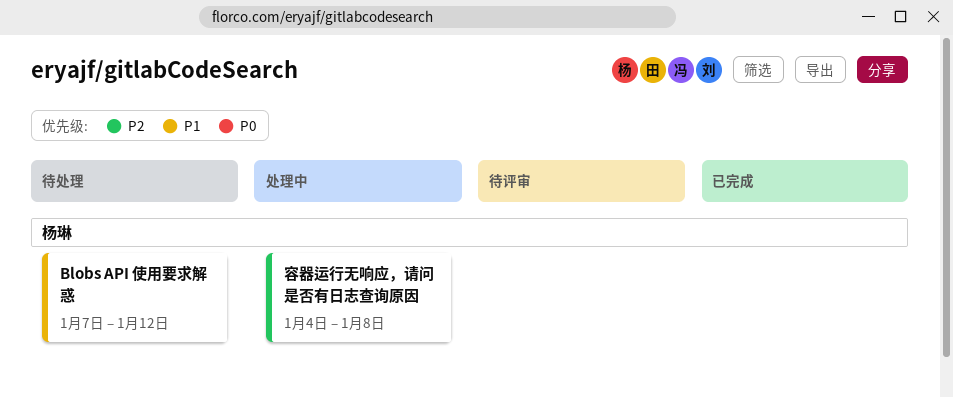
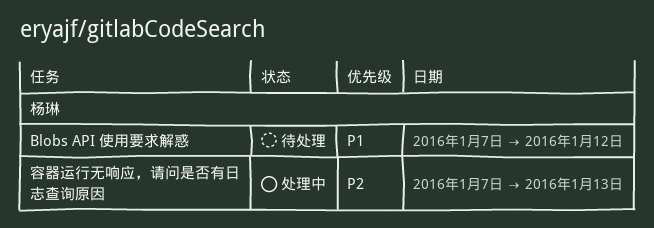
容器运行无响应，请问是否有日志查询原因, start: Jan 4 -> Jan 7
容器运行无响应，请问是否有日志查询原因, due: Jan 8 -> Jan 13

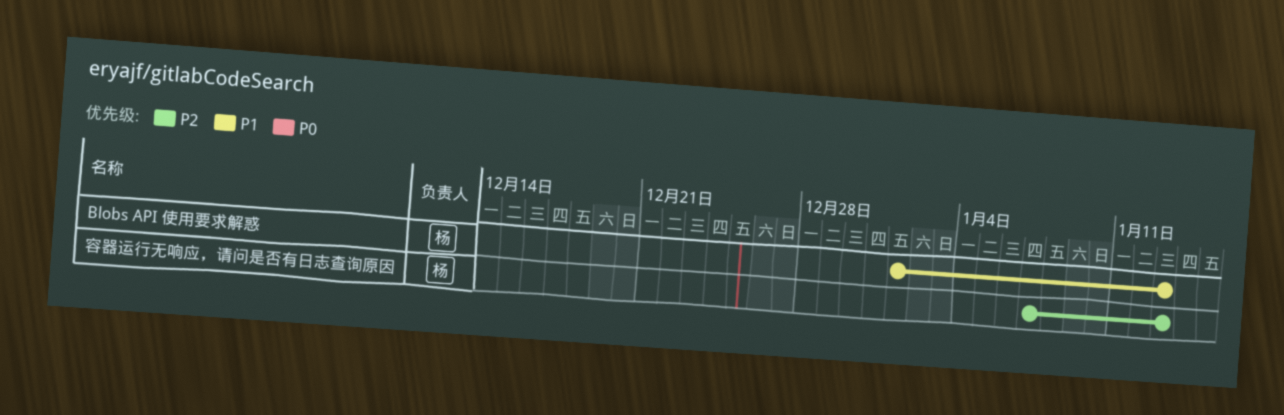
Blobs API 使用要求解惑, start: Jan 7 -> Jan 1
Blobs API 使用要求解惑, due: Jan 12 -> Jan 13

